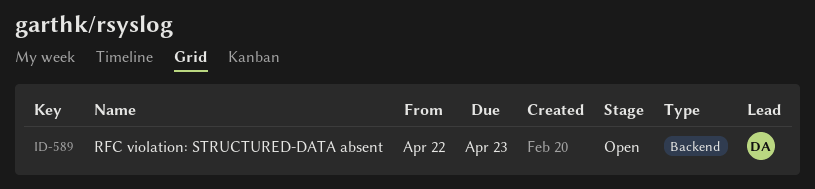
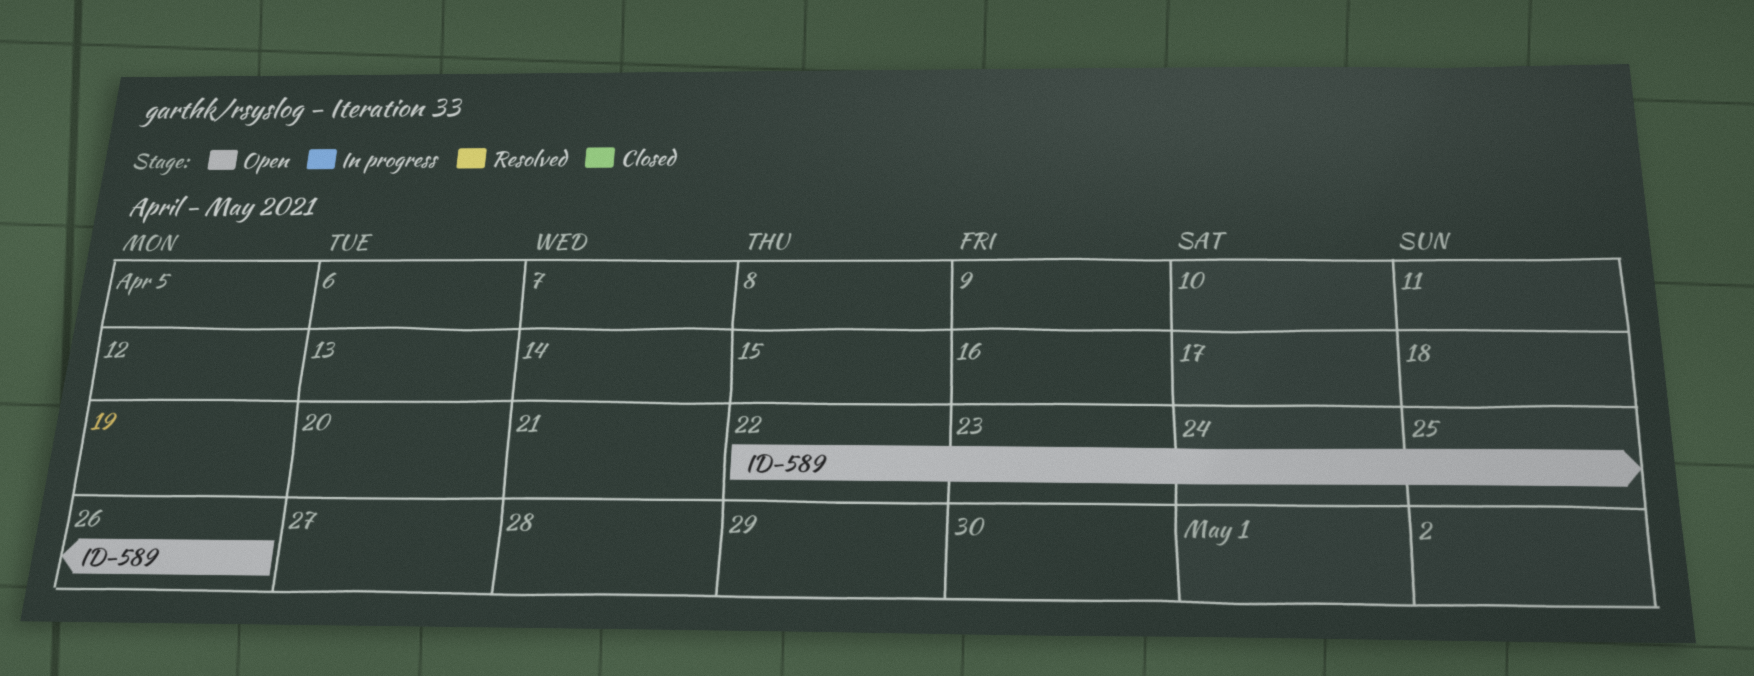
ID-589, due: Apr 23 -> Apr 26

